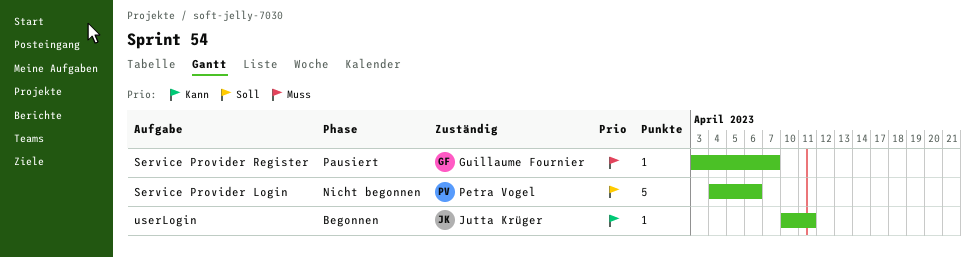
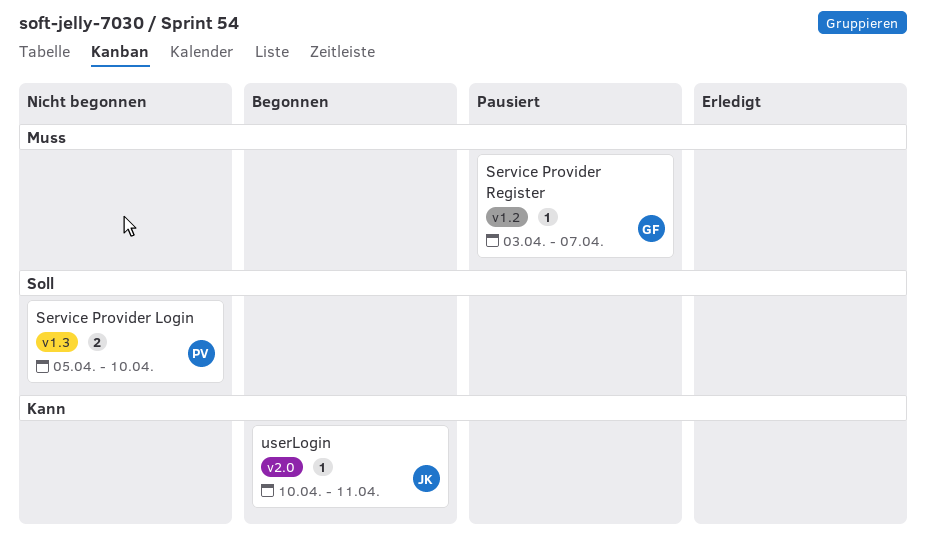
Service Provider Login, estimate: 5 -> 2
Service Provider Login, start: Apr 4 -> Apr 5
Service Provider Login, due: Apr 6 -> Apr 10

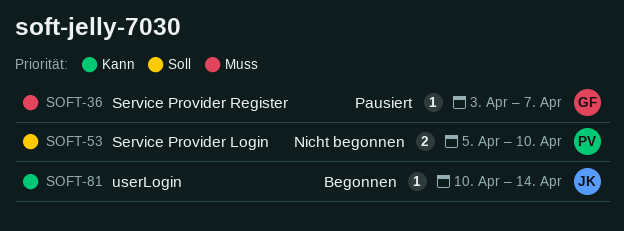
userLogin, due: Apr 11 -> Apr 14

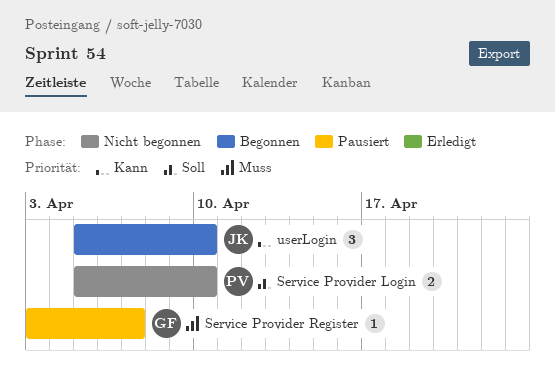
userLogin, estimate: 1 -> 3
userLogin, start: Apr 10 -> Apr 5
userLogin, due: Apr 14 -> Apr 10

